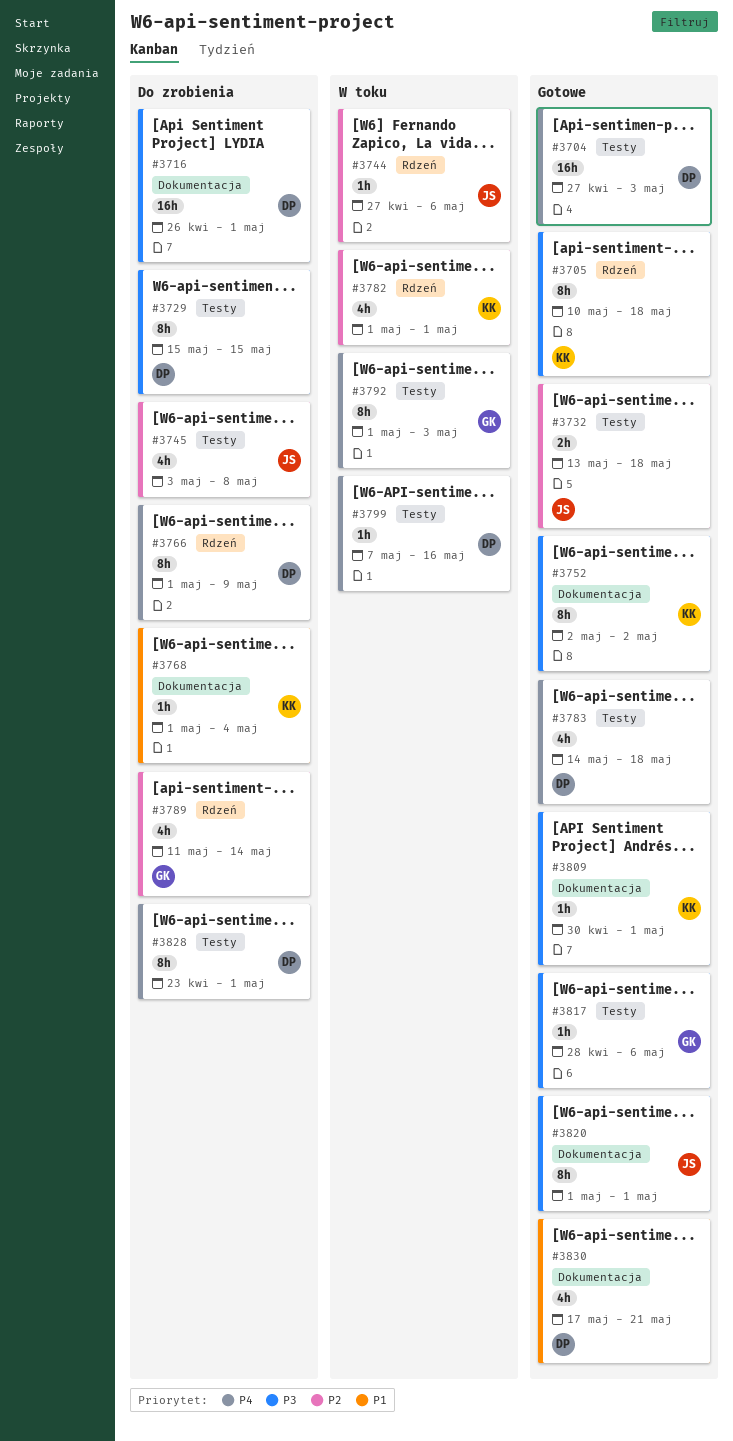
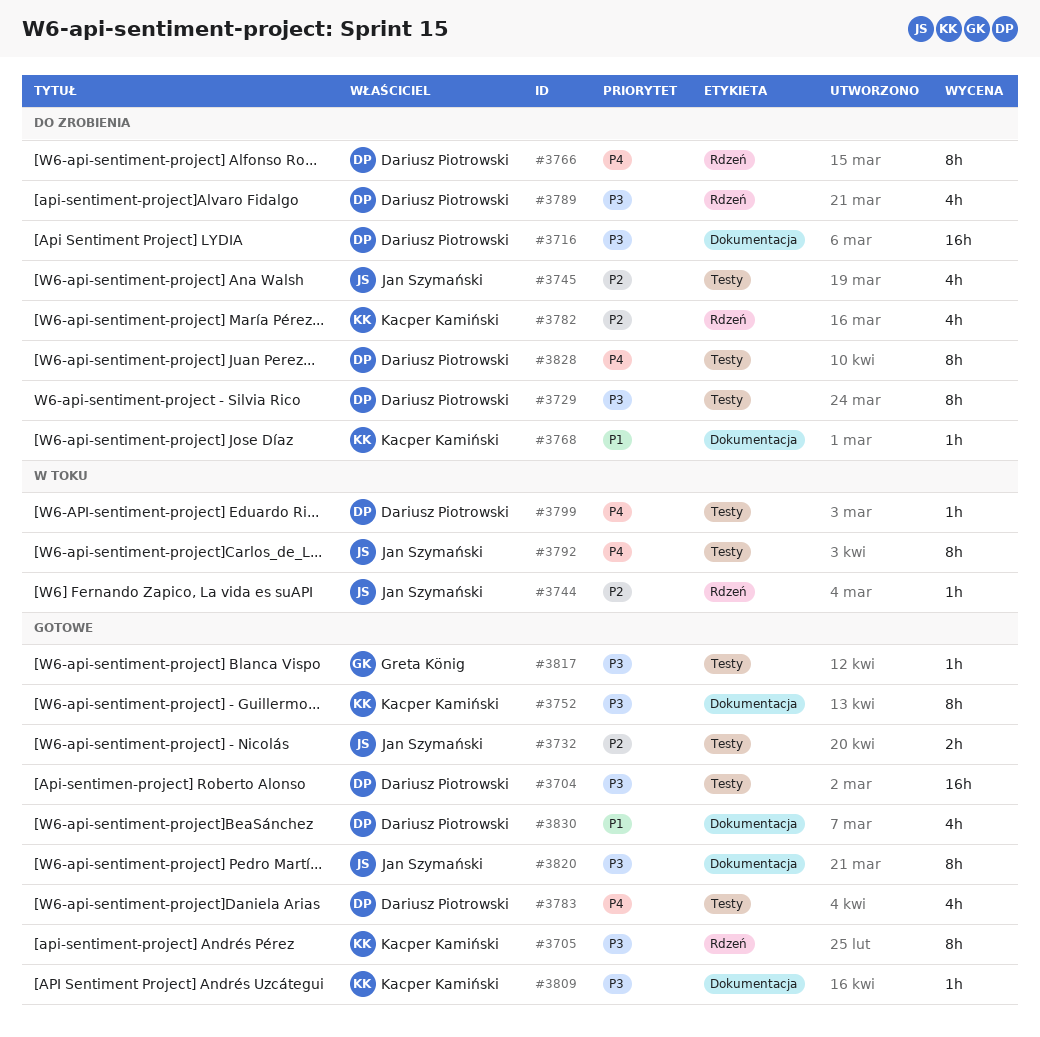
#3704, priority: P4 -> P3
#3782, status: W toku -> Do zrobienia
#3789, owner: Greta König -> Dariusz Piotrowski
#3789, priority: P2 -> P3
#3792, owner: Greta König -> Jan Szymański

